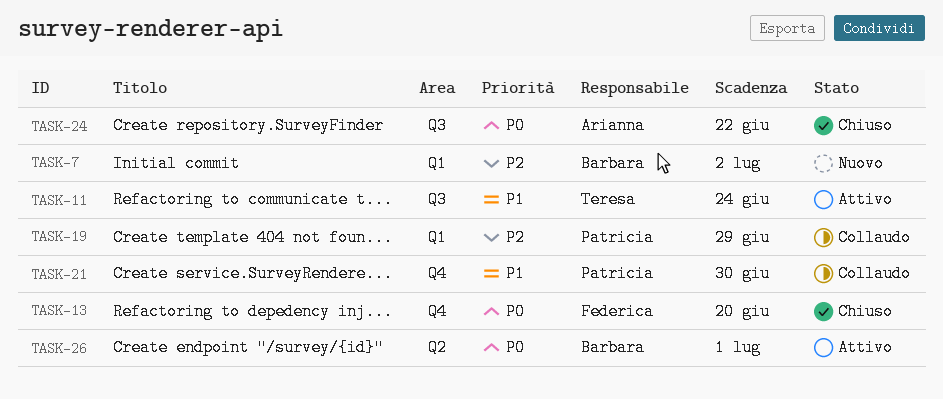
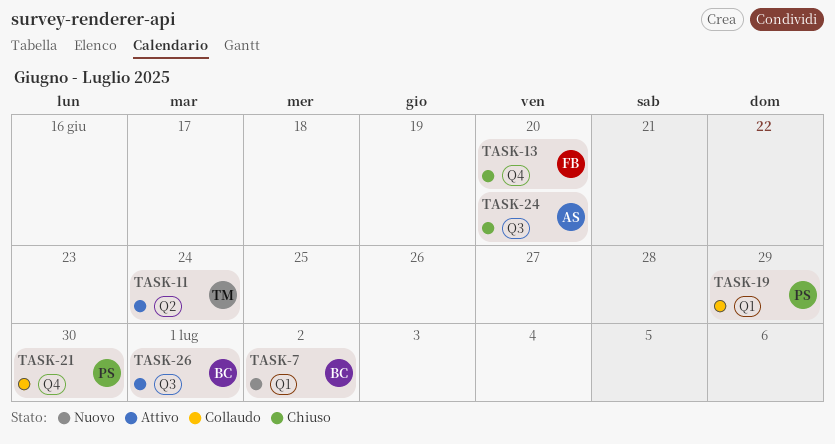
TASK-11, label: Q3 -> Q2
TASK-24, due: Jun 22 -> Jun 20
TASK-26, label: Q2 -> Q3

